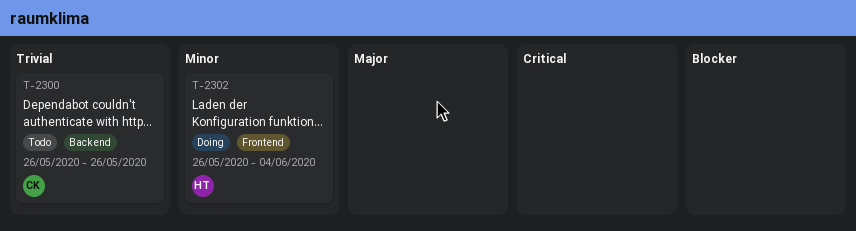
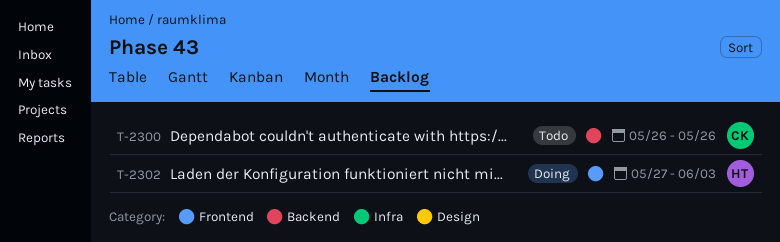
T-2302, start: May 26 -> May 27
T-2302, due: Jun 4 -> Jun 3

